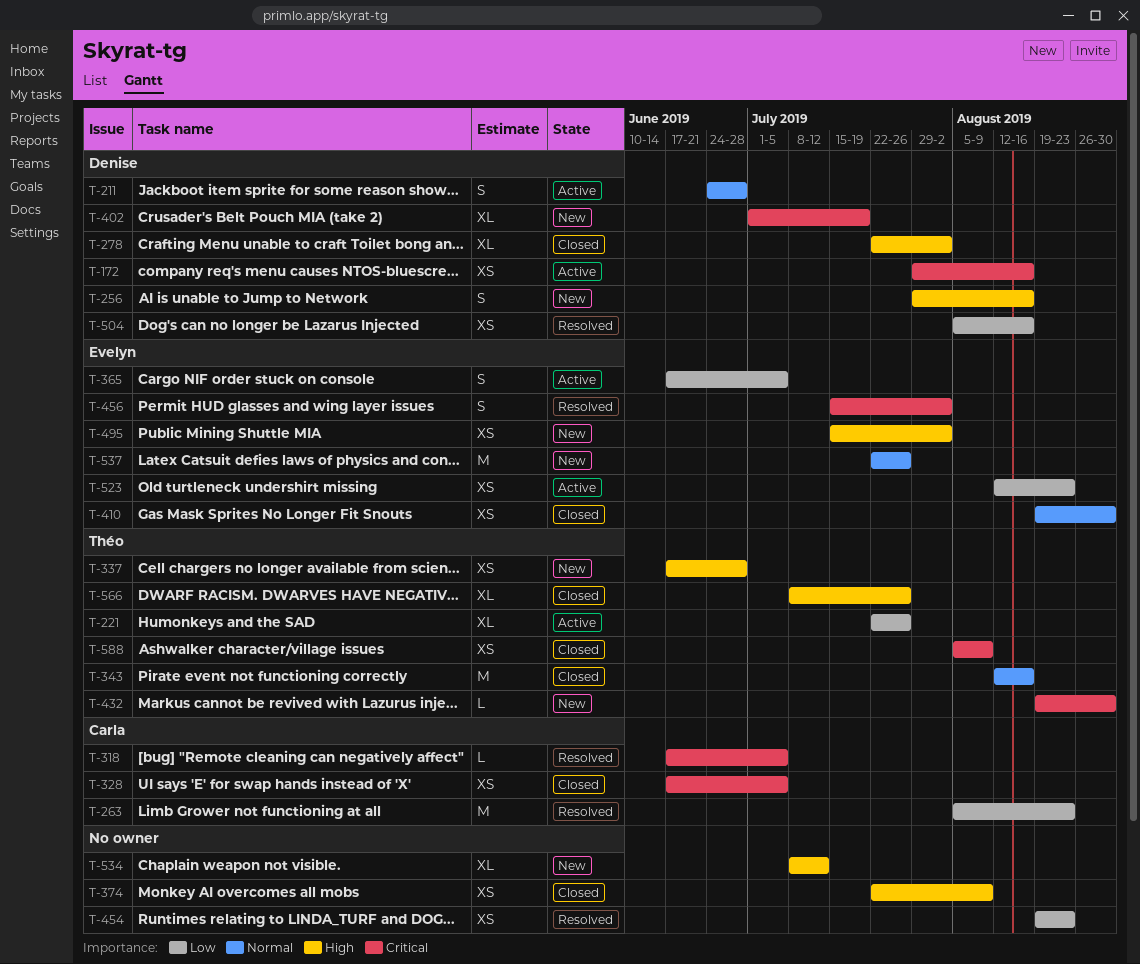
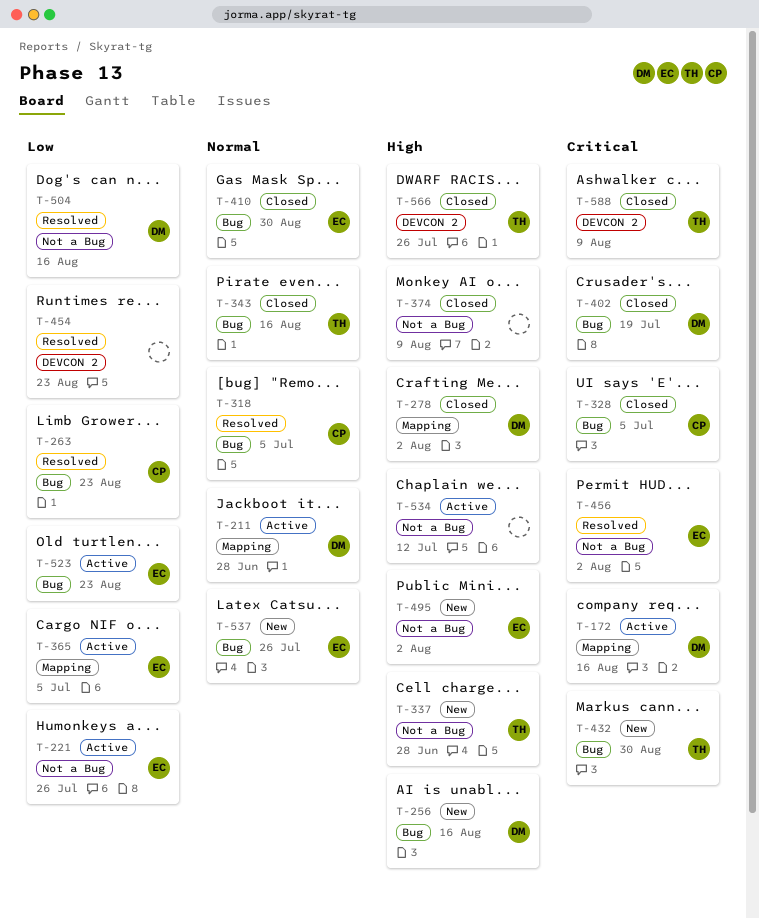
T-221, owner: Théo -> Evelyn
T-318, priority: Critical -> Normal
T-402, status: New -> Closed
T-534, status: New -> Active

